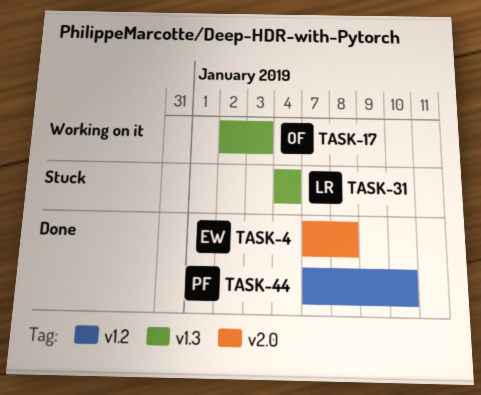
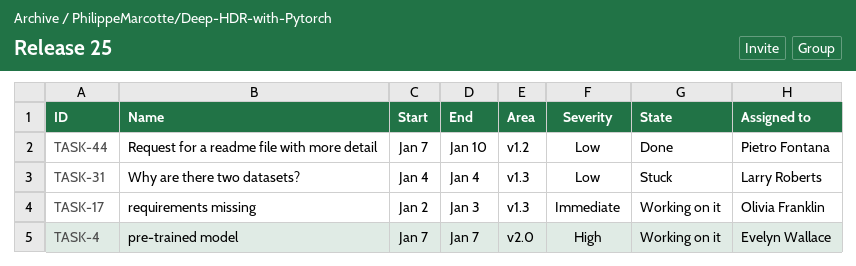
TASK-4, status: Done -> Working on it
TASK-4, due: Jan 8 -> Jan 7

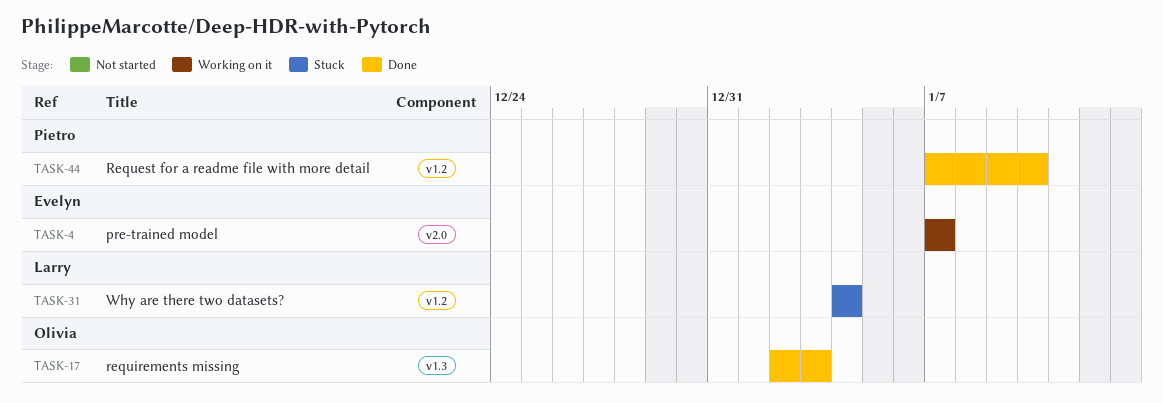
TASK-17, status: Working on it -> Done
TASK-31, label: v1.3 -> v1.2

